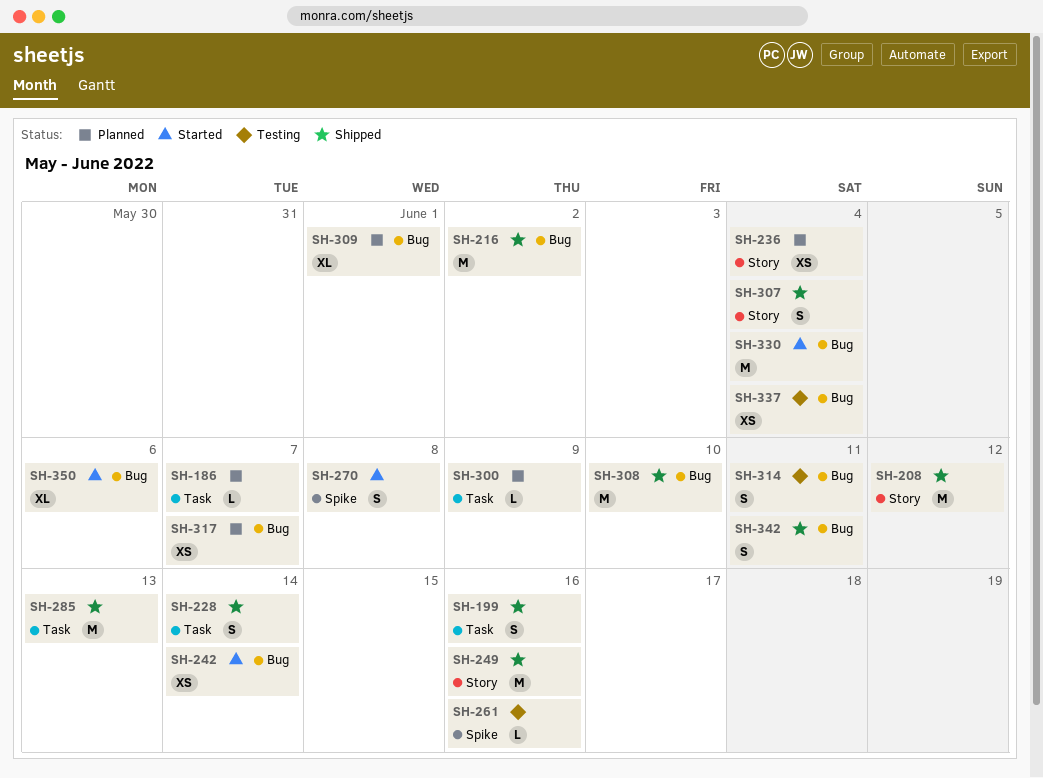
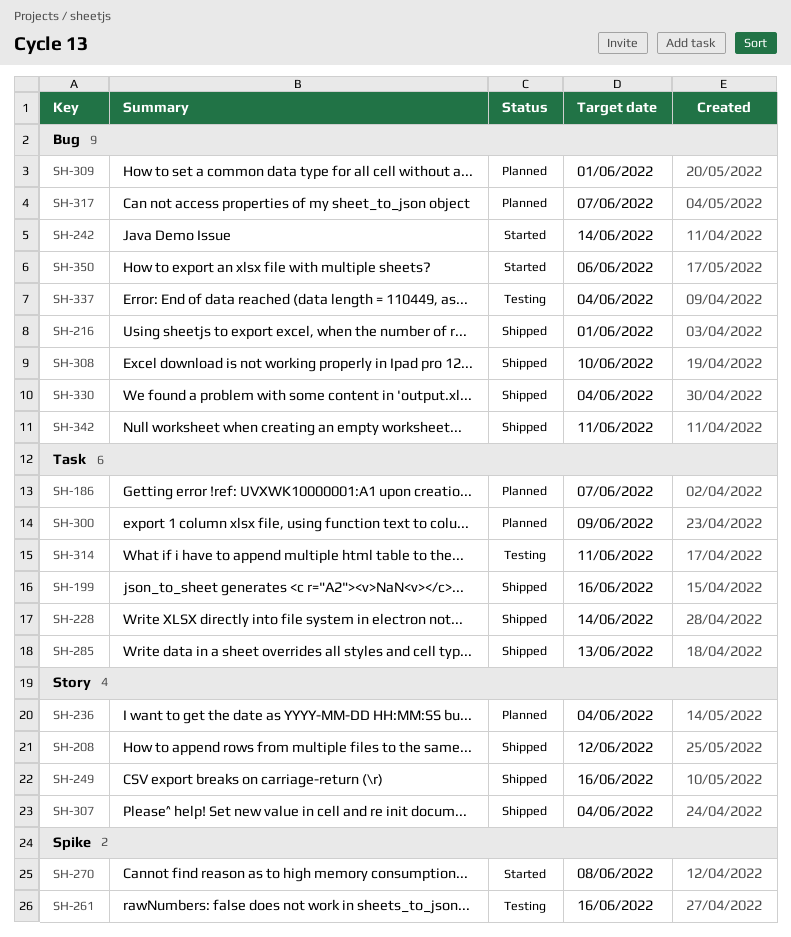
SH-216, due: Jun 2 -> Jun 1
SH-314, label: Bug -> Task
SH-330, status: Started -> Shipped

